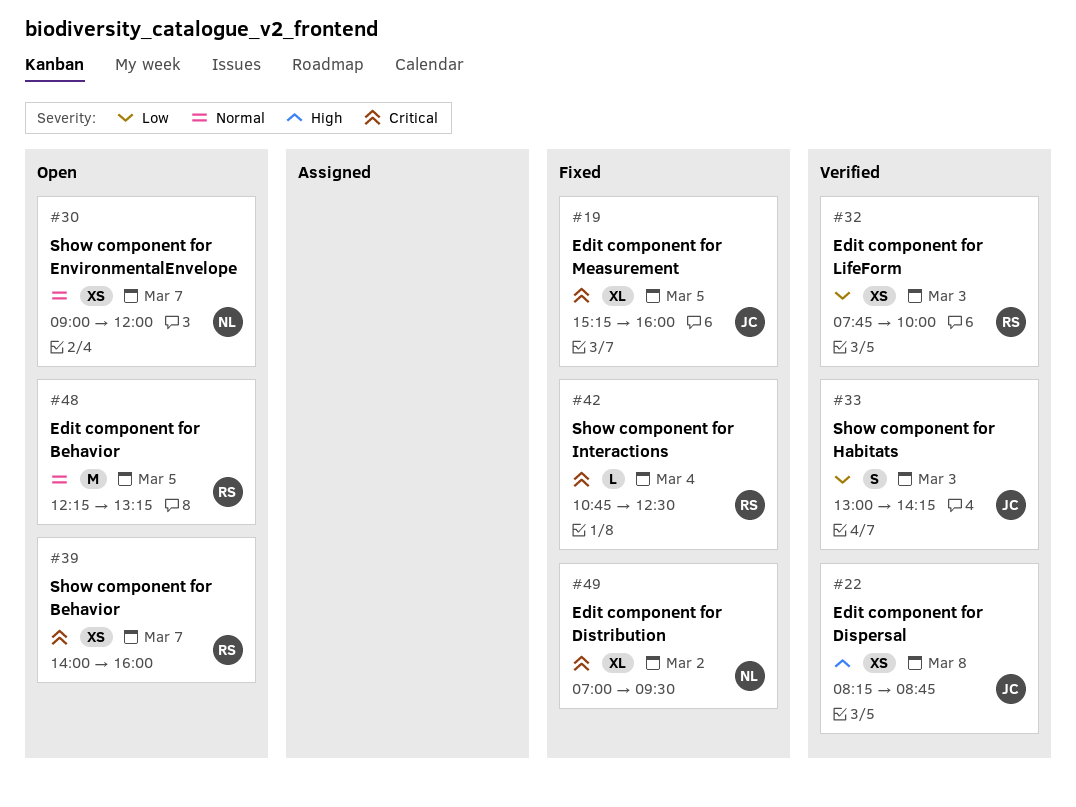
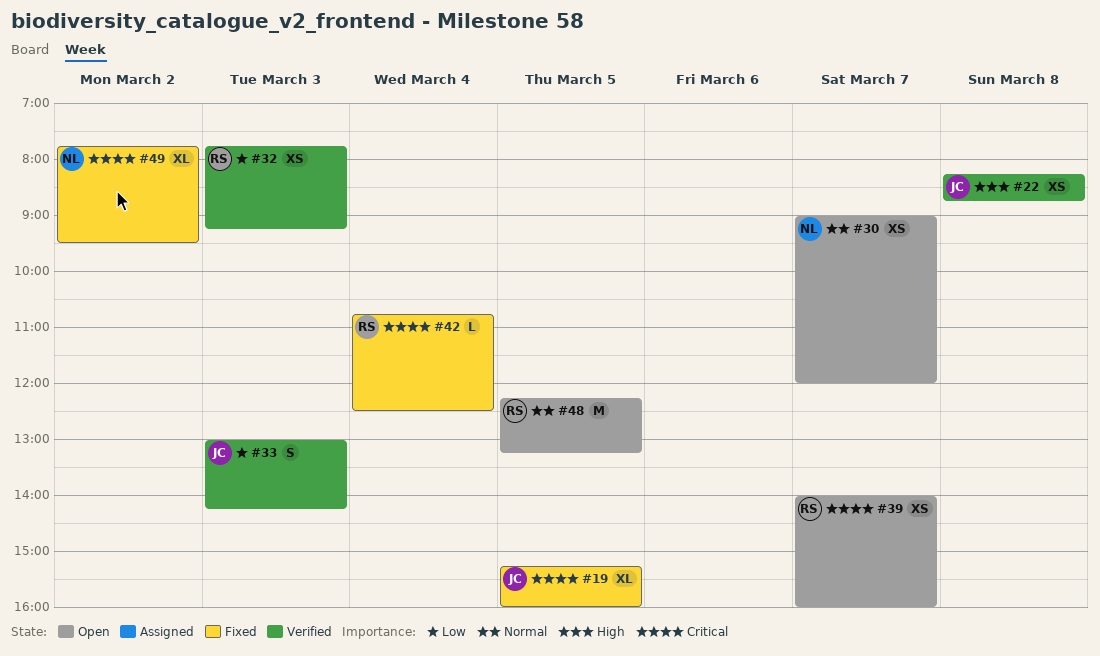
#32, ends: 10:00 -> 09:15
#49, begins: 07:00 -> 07:45

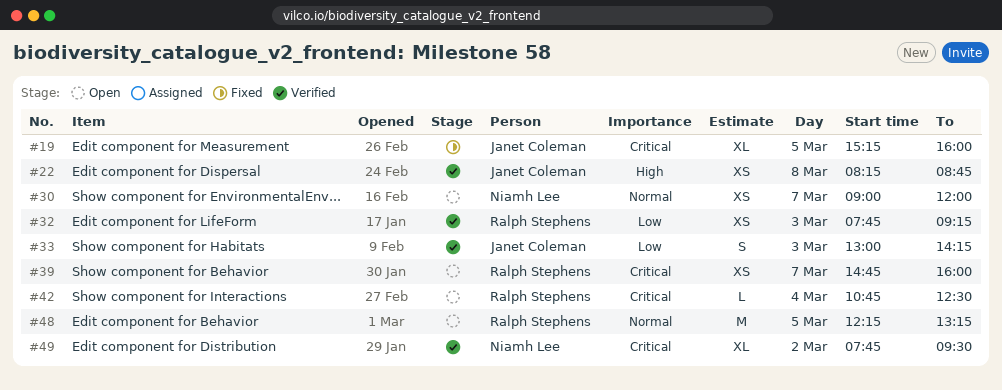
#39, begins: 14:00 -> 14:45
#42, status: Fixed -> Open
#49, status: Fixed -> Verified

